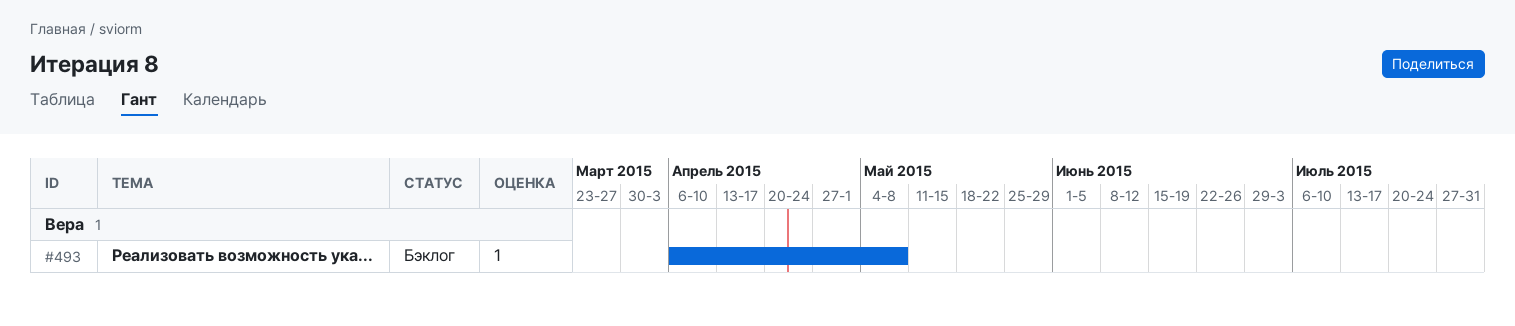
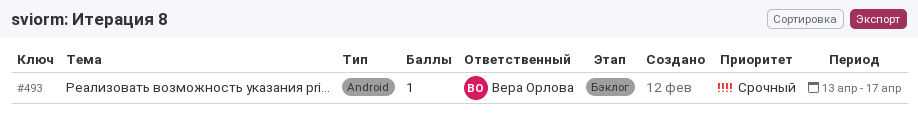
#493, start: Apr 6 -> Apr 13
#493, due: May 8 -> Apr 17

